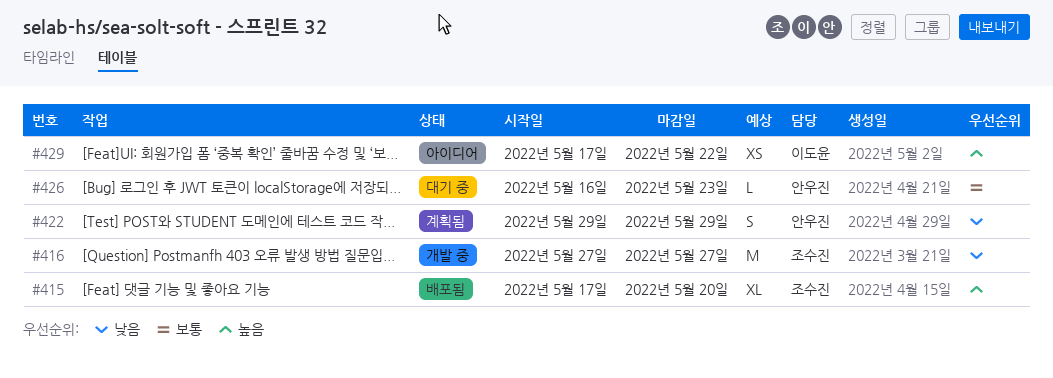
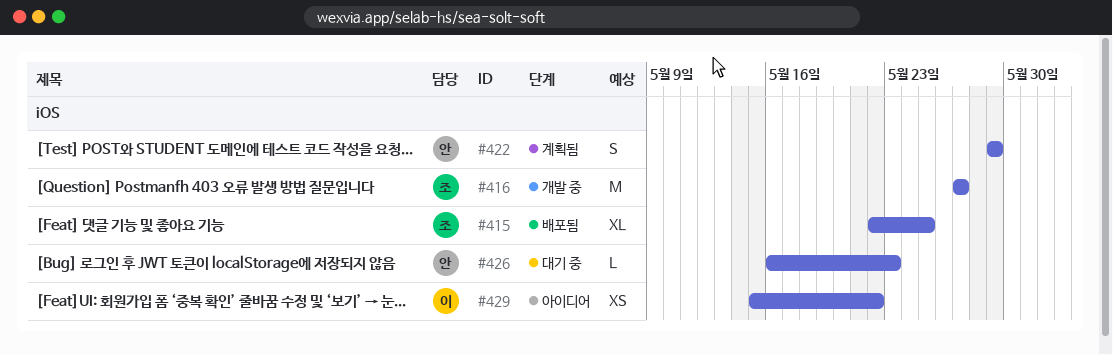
#415, start: May 17 -> May 22
#415, due: May 20 -> May 25
#429, start: May 17 -> May 15

